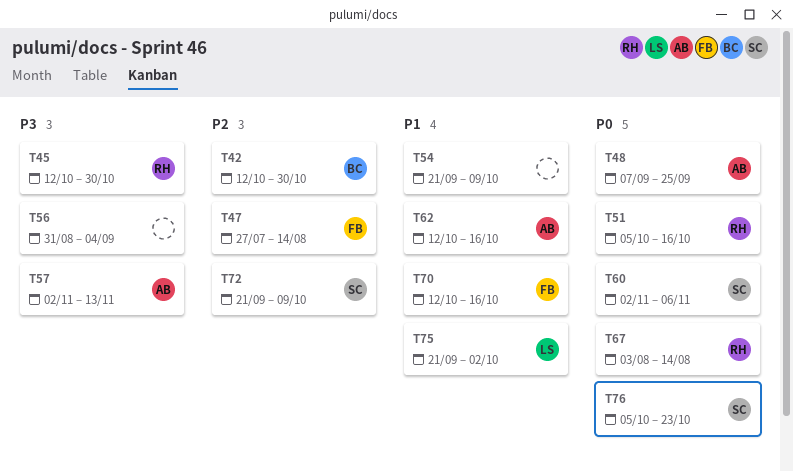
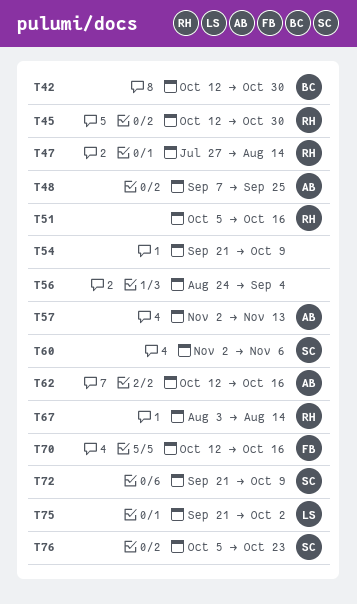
T47, owner: FB -> RH
T56, start: Aug 31 -> Aug 24

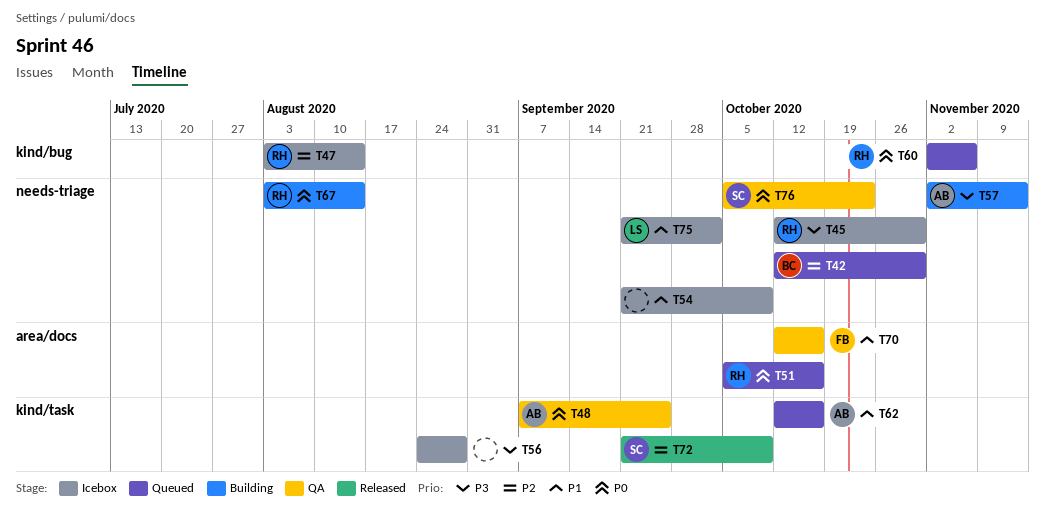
T47, start: Jul 27 -> Aug 3
T56, due: Sep 4 -> Aug 28
T60, owner: SC -> RH

